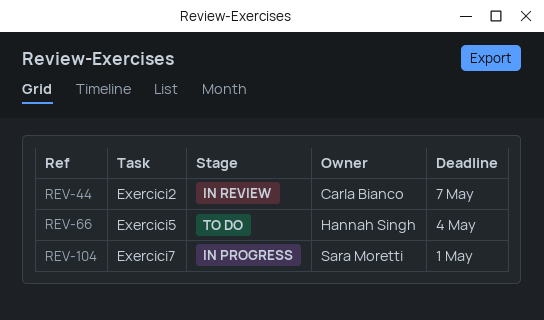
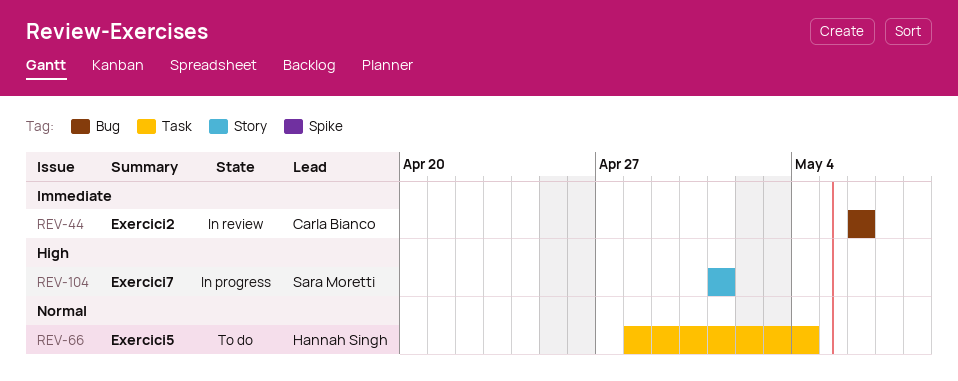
REV-44, due: May 7 -> May 6

